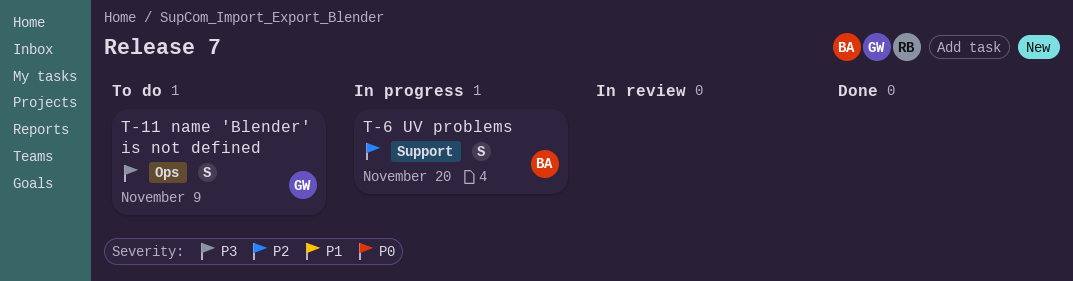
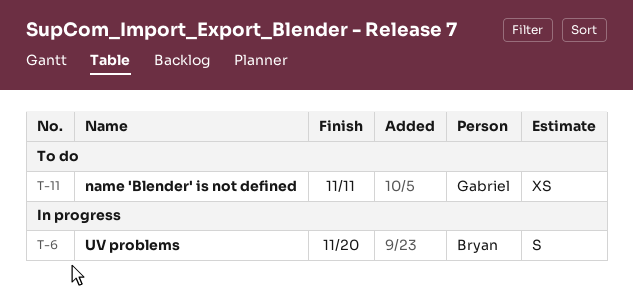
T-11, estimate: S -> XS
T-11, due: Nov 9 -> Nov 11

